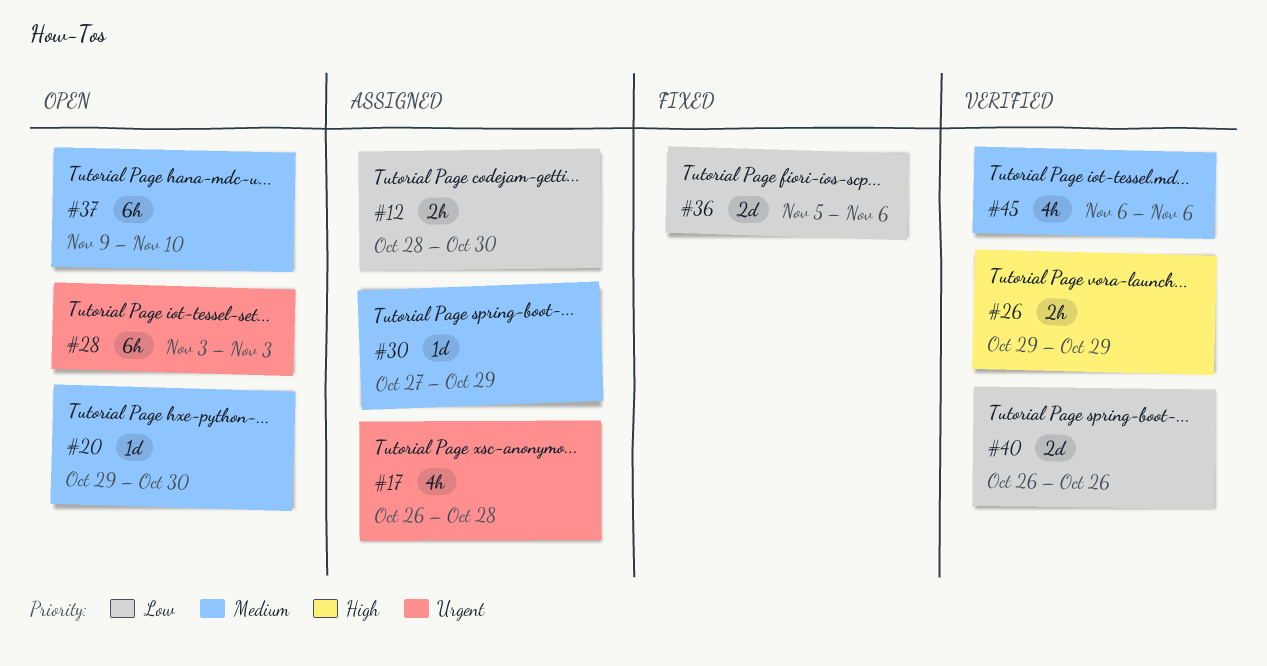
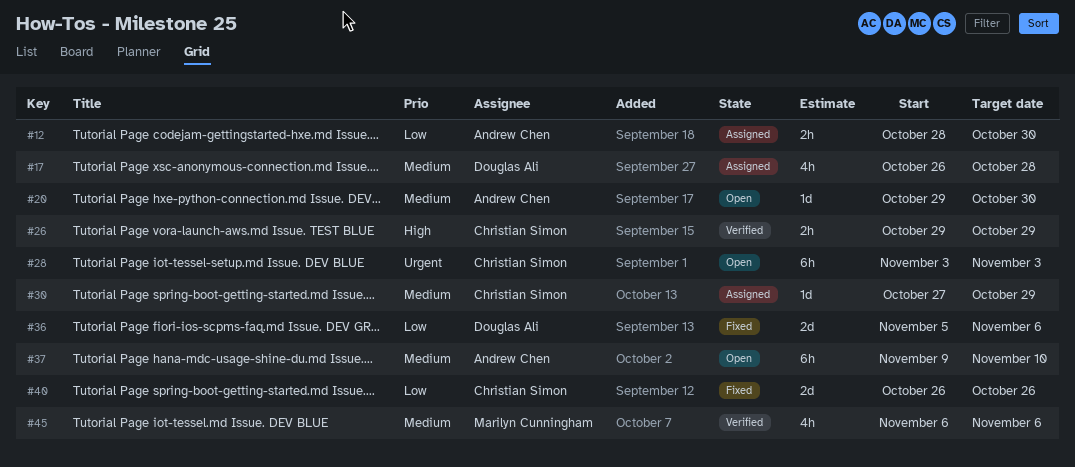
#17, priority: Urgent -> Medium
#40, status: Verified -> Fixed

